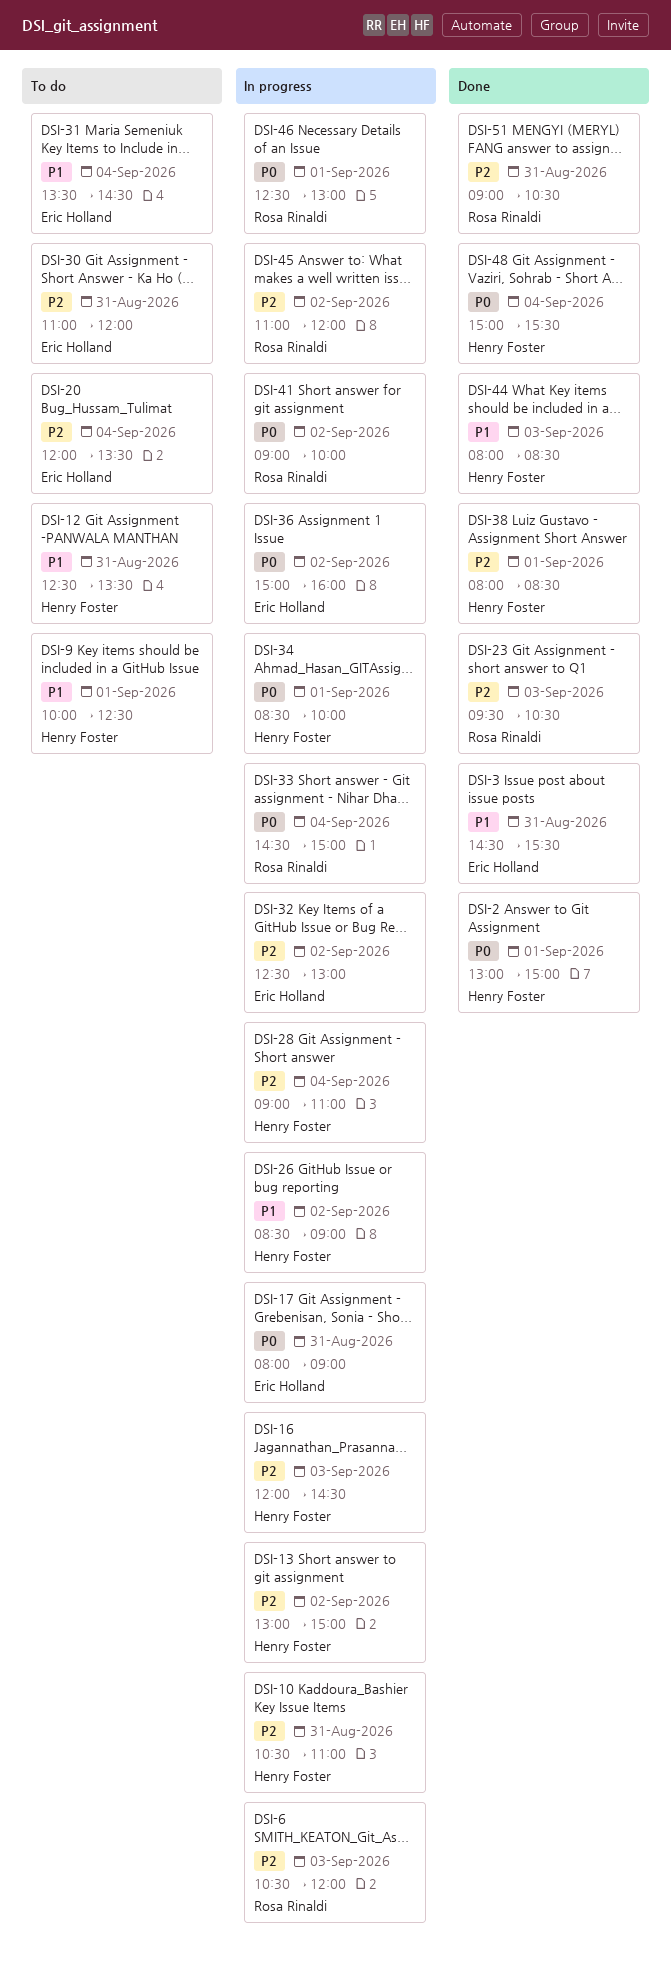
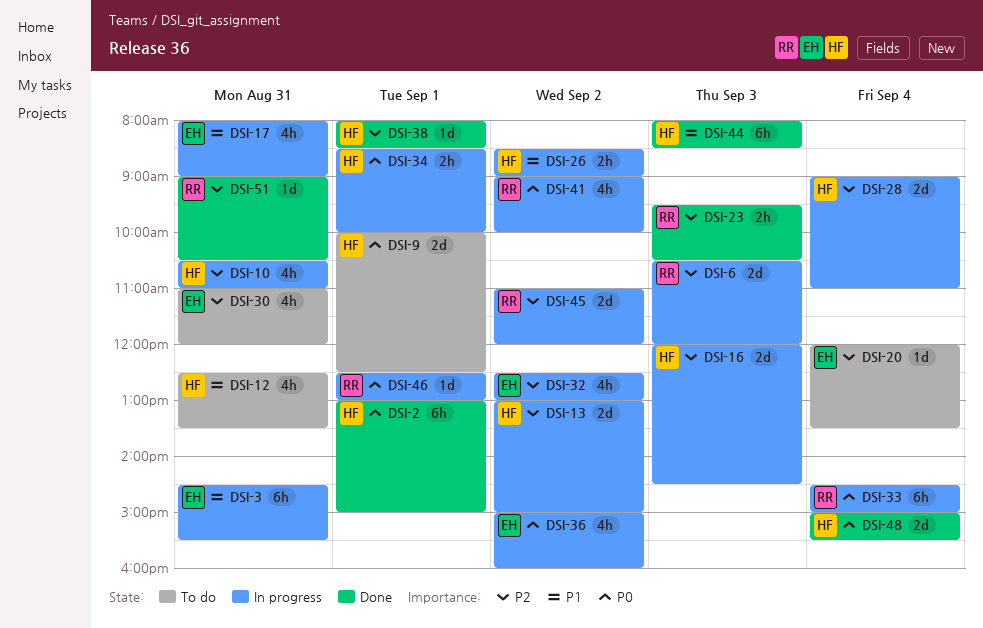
DSI-3, status: Done -> In progress
DSI-9, priority: P1 -> P0
DSI-17, priority: P0 -> P1
DSI-31: present -> none

